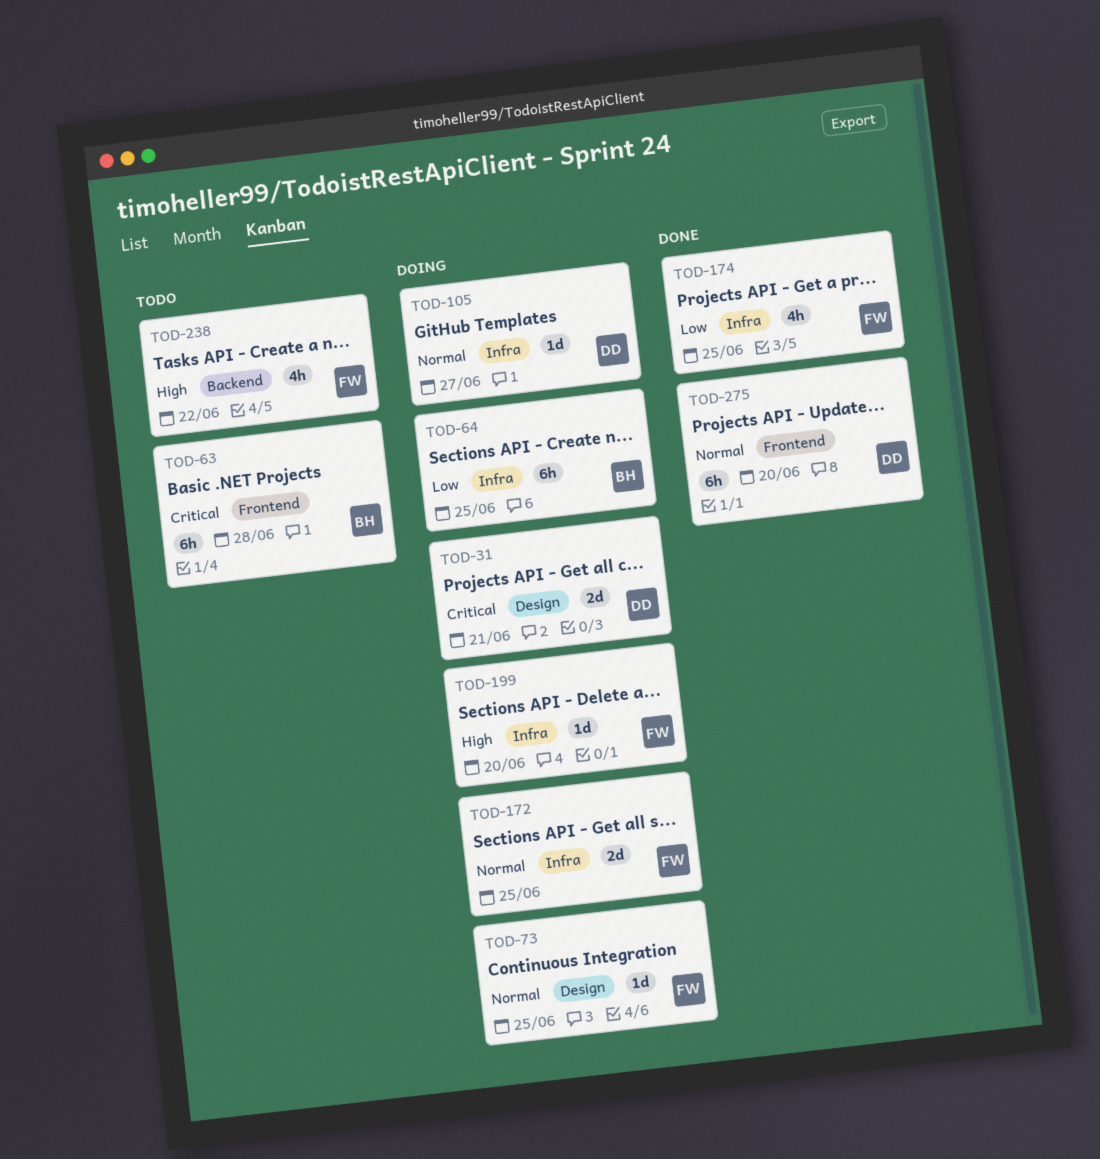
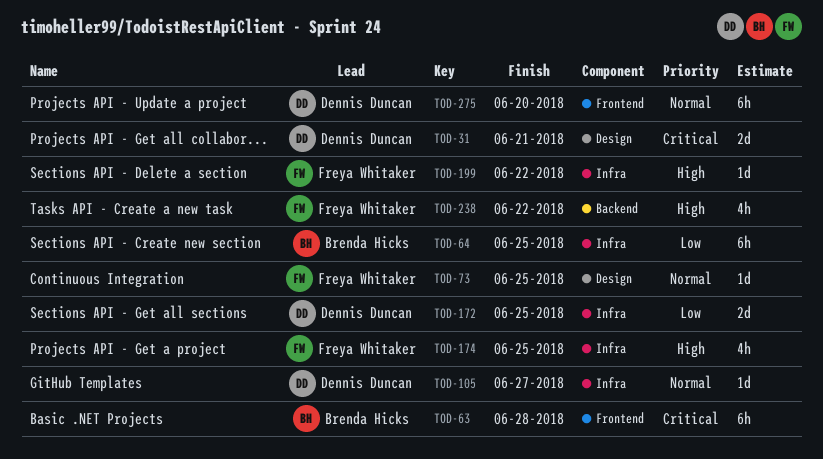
TOD-172, owner: Freya Whitaker -> Dennis Duncan
TOD-172, priority: Normal -> Low
TOD-174, priority: Low -> High
TOD-199, due: Jun 20 -> Jun 22

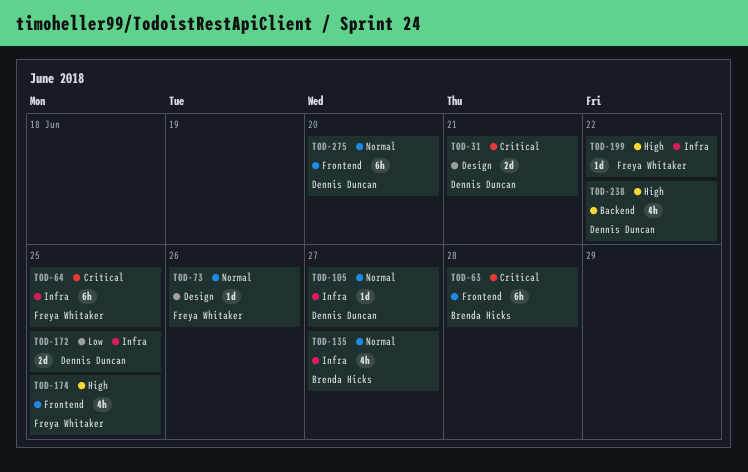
TOD-64, owner: Brenda Hicks -> Freya Whitaker
TOD-64, priority: Low -> Critical
TOD-73, due: Jun 25 -> Jun 26
TOD-135: none -> present
TOD-174, label: Infra -> Frontend
TOD-238, owner: Freya Whitaker -> Dennis Duncan

